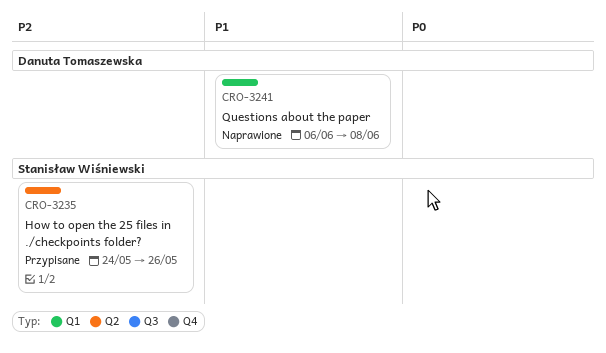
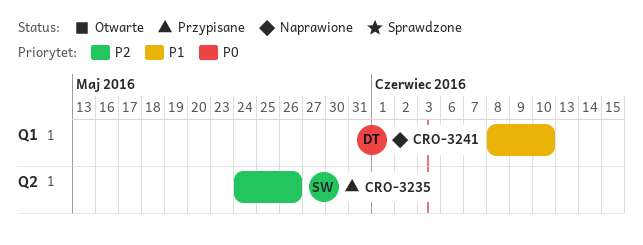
CRO-3241, start: Jun 6 -> Jun 8
CRO-3241, due: Jun 8 -> Jun 10

